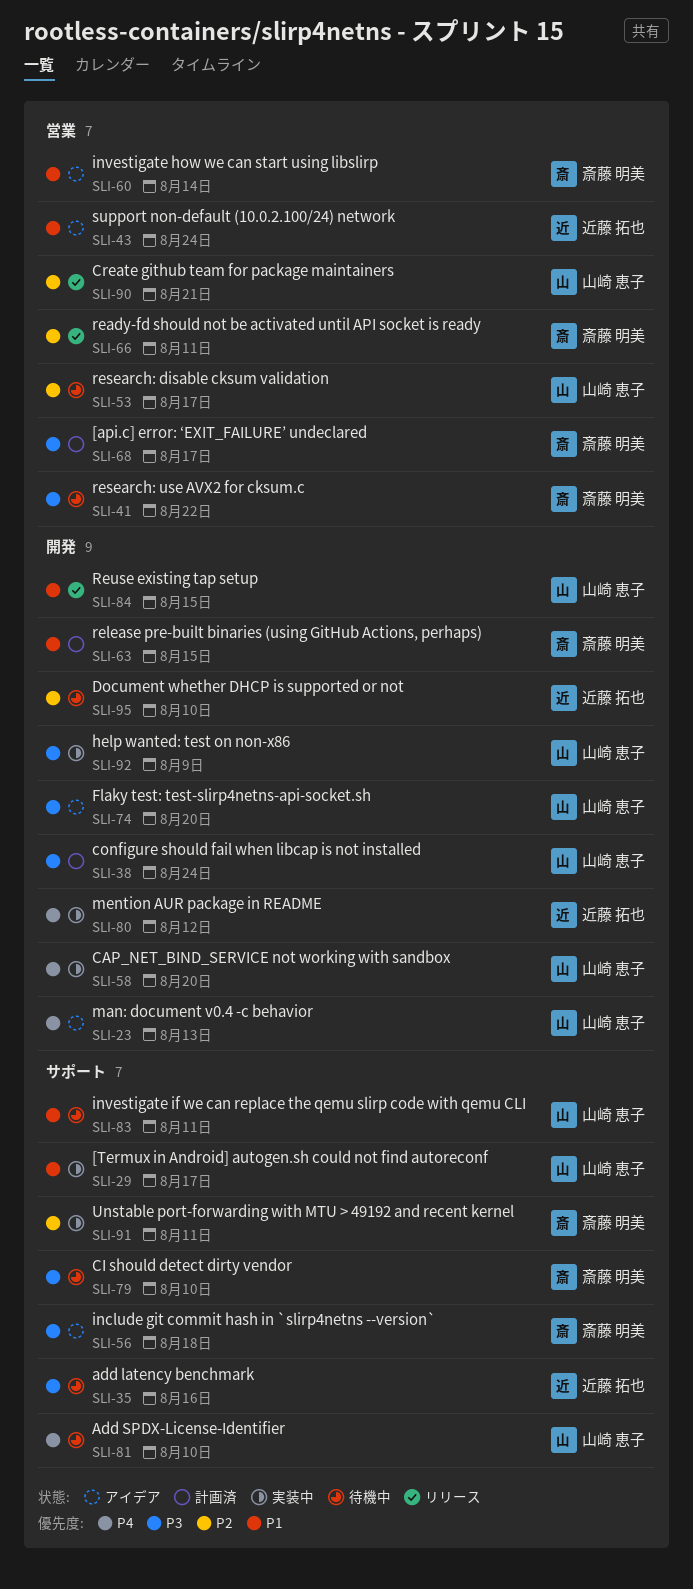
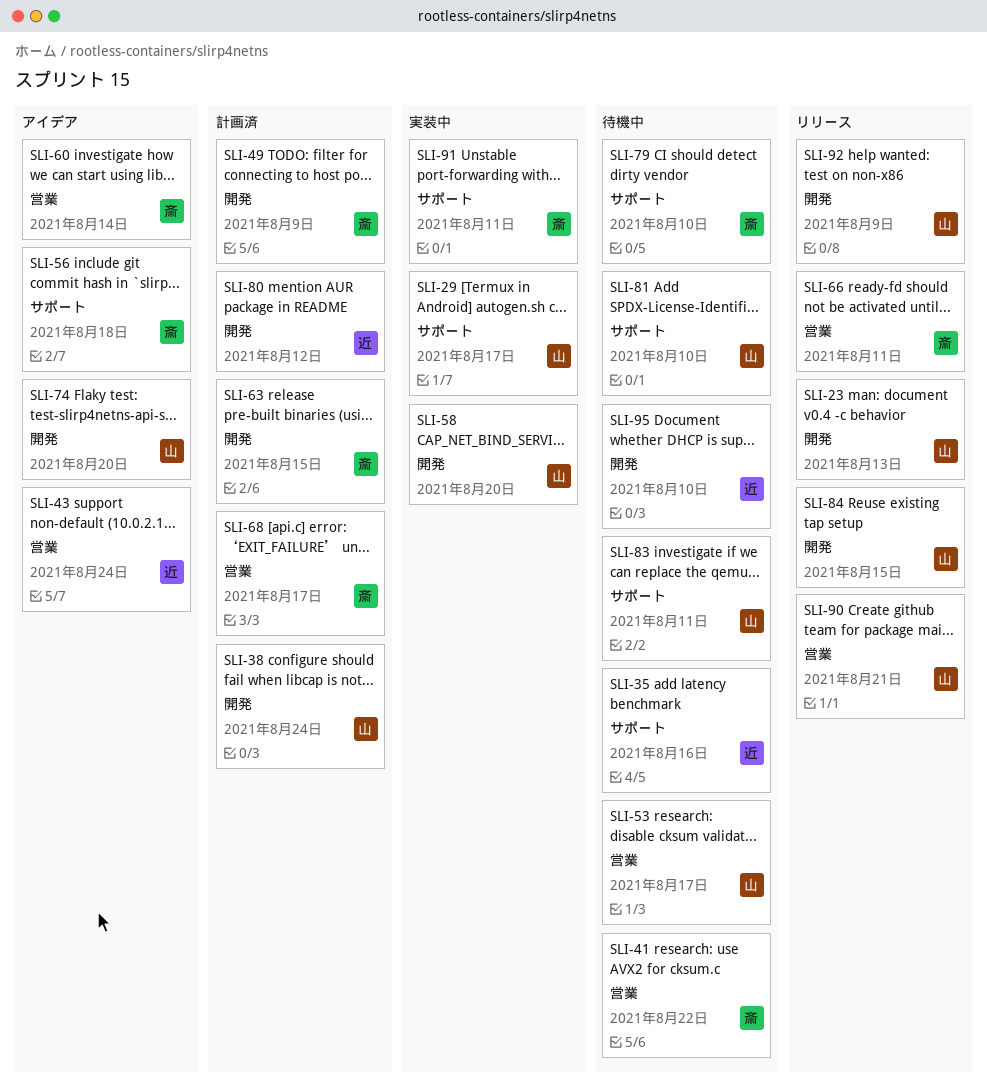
SLI-23, status: アイデア -> リリース
SLI-49: none -> present
SLI-80, status: 実装中 -> 計画済
SLI-92, status: 実装中 -> リリース

